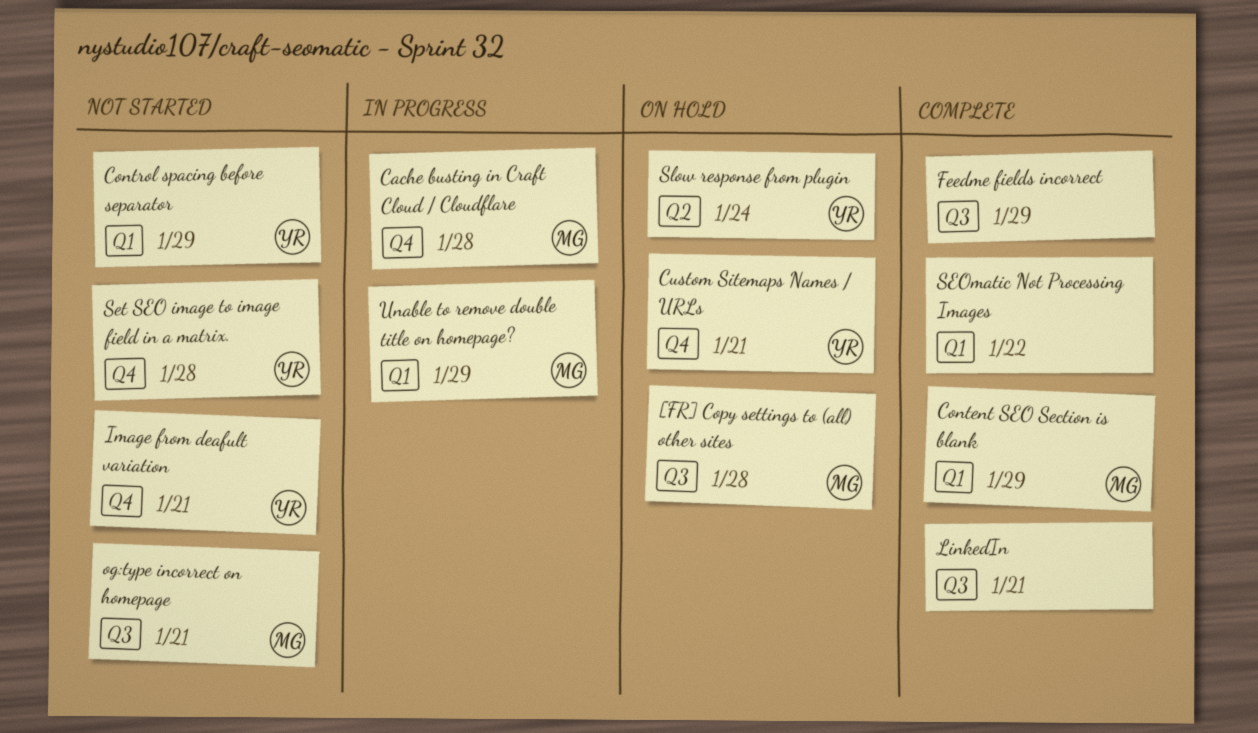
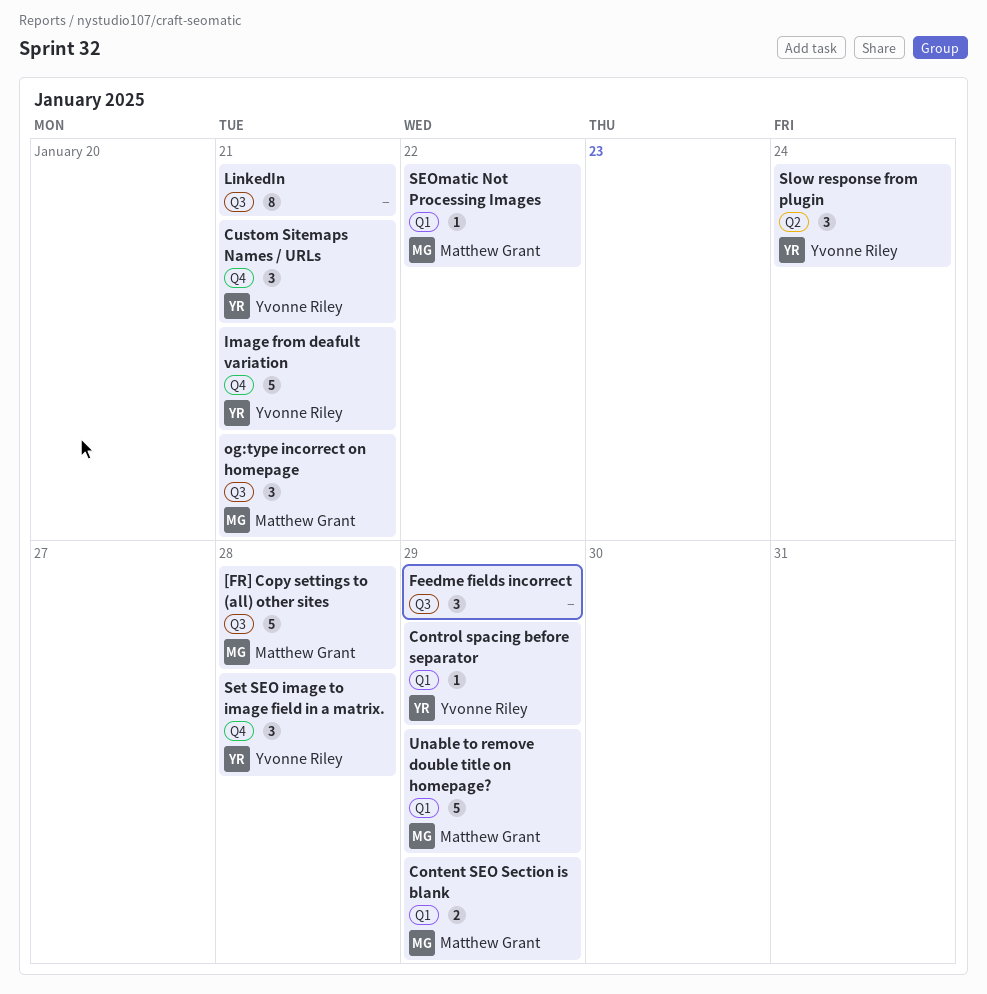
Cache busting in Craft Cloud / Cloudflare: present -> none
SEOmatic Not Processing Images, owner: none -> Matthew Grant

